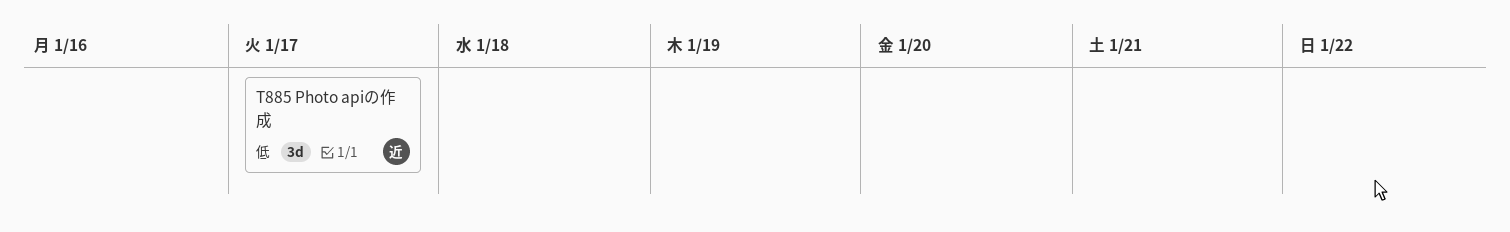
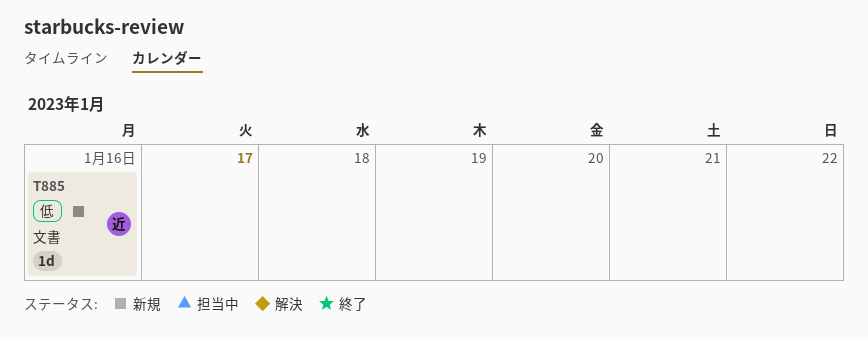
T885, estimate: 3d -> 1d
T885, due: Jan 17 -> Jan 16

